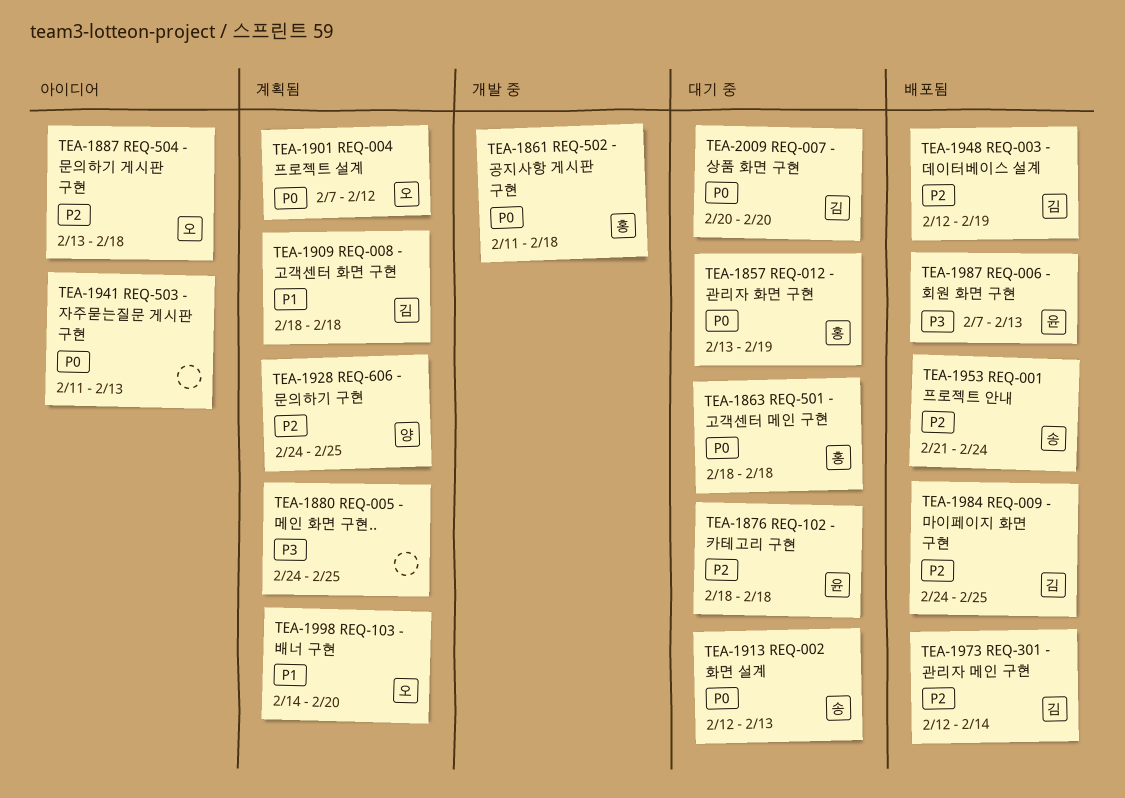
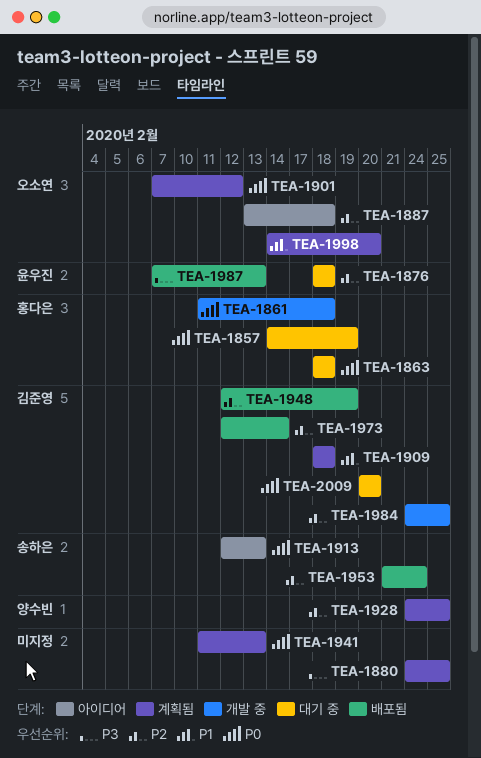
TEA-1857, start: Feb 13 -> Feb 14
TEA-1913, status: 대기 중 -> 아이디어
TEA-1941, status: 아이디어 -> 계획됨
TEA-1984, status: 배포됨 -> 개발 중

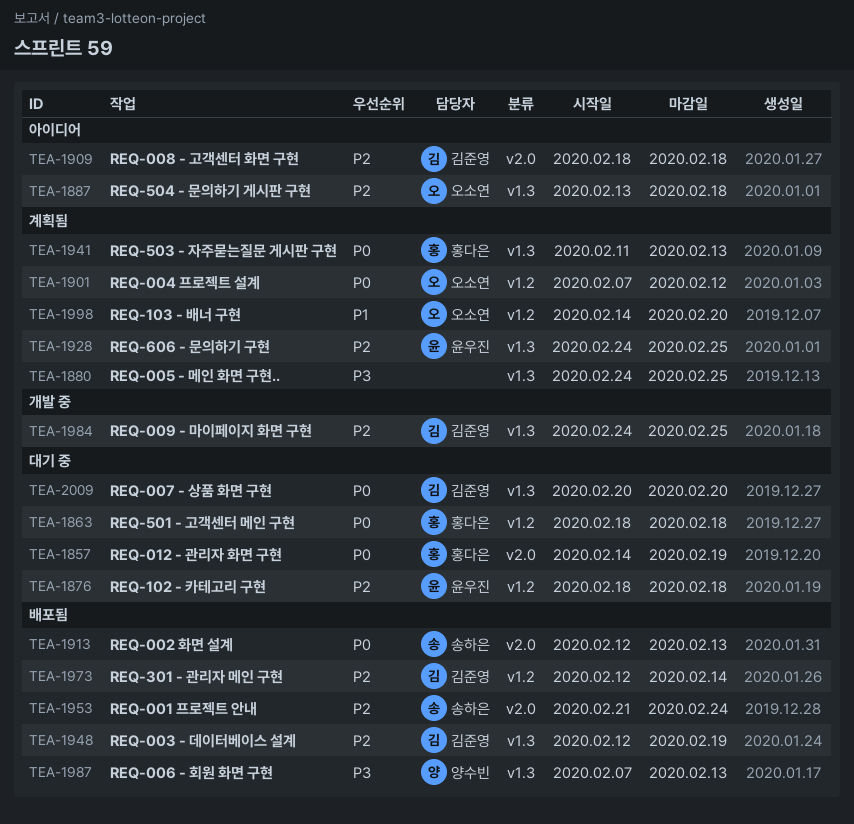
TEA-1861: present -> none
TEA-1909, status: 계획됨 -> 아이디어
TEA-1909, priority: P1 -> P2
TEA-1913, status: 아이디어 -> 배포됨
TEA-1928, owner: 양수빈 -> 윤우진
TEA-1941, owner: none -> 홍다은
TEA-1987, owner: 윤우진 -> 양수빈

